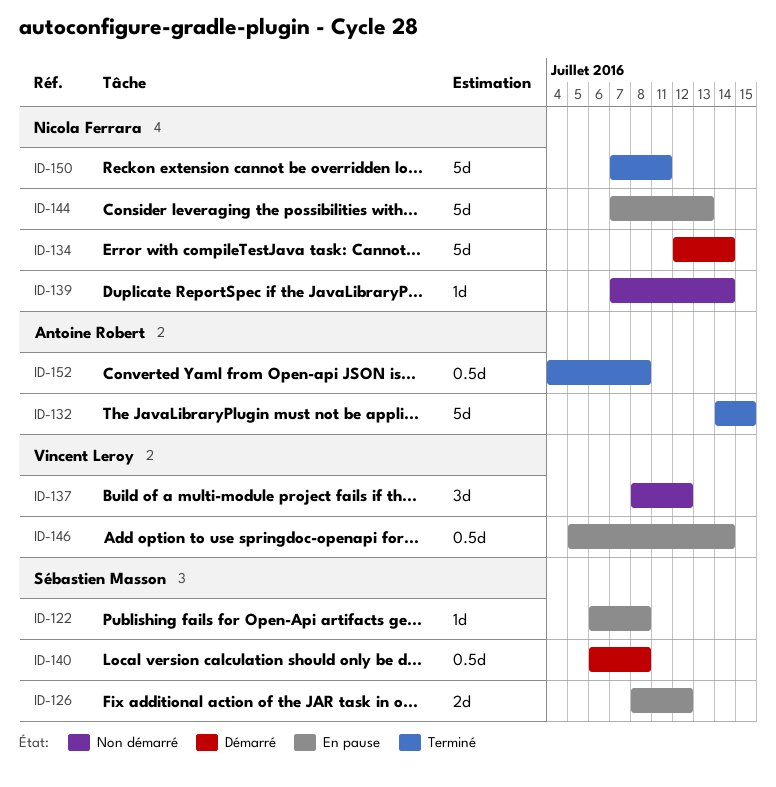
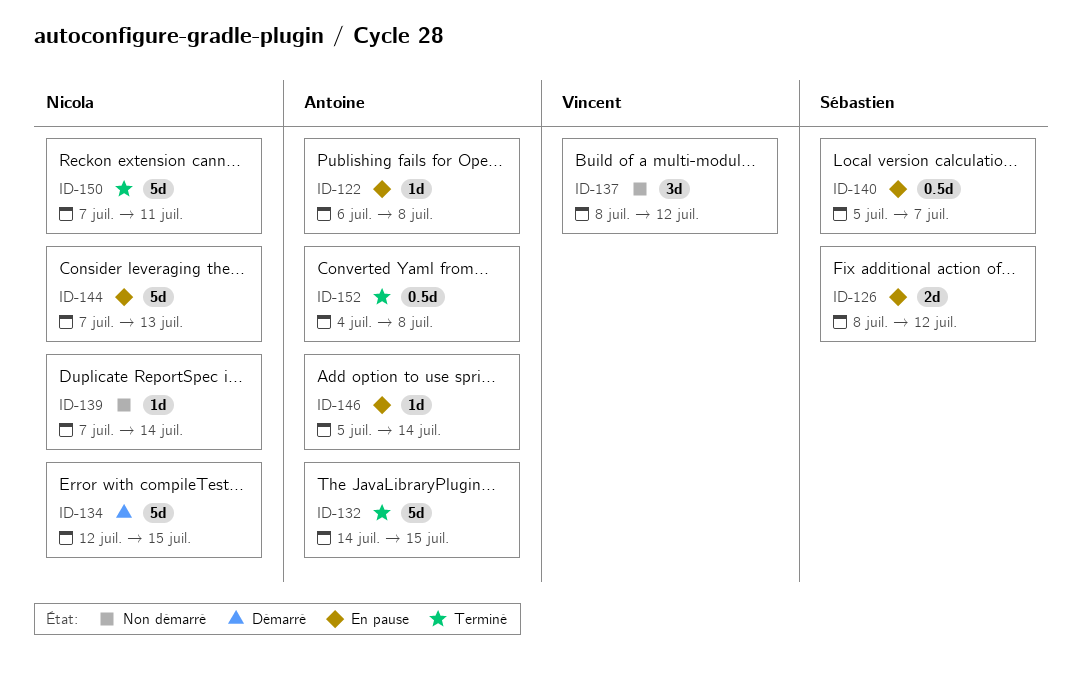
ID-122, owner: Sébastien Masson -> Antoine Robert
ID-134, due: Jul 14 -> Jul 15
ID-140, status: Démarré -> En pause
ID-140, start: Jul 6 -> Jul 5
ID-140, due: Jul 8 -> Jul 7
ID-146, owner: Vincent Leroy -> Antoine Robert
ID-146, estimate: 0.5d -> 1d

